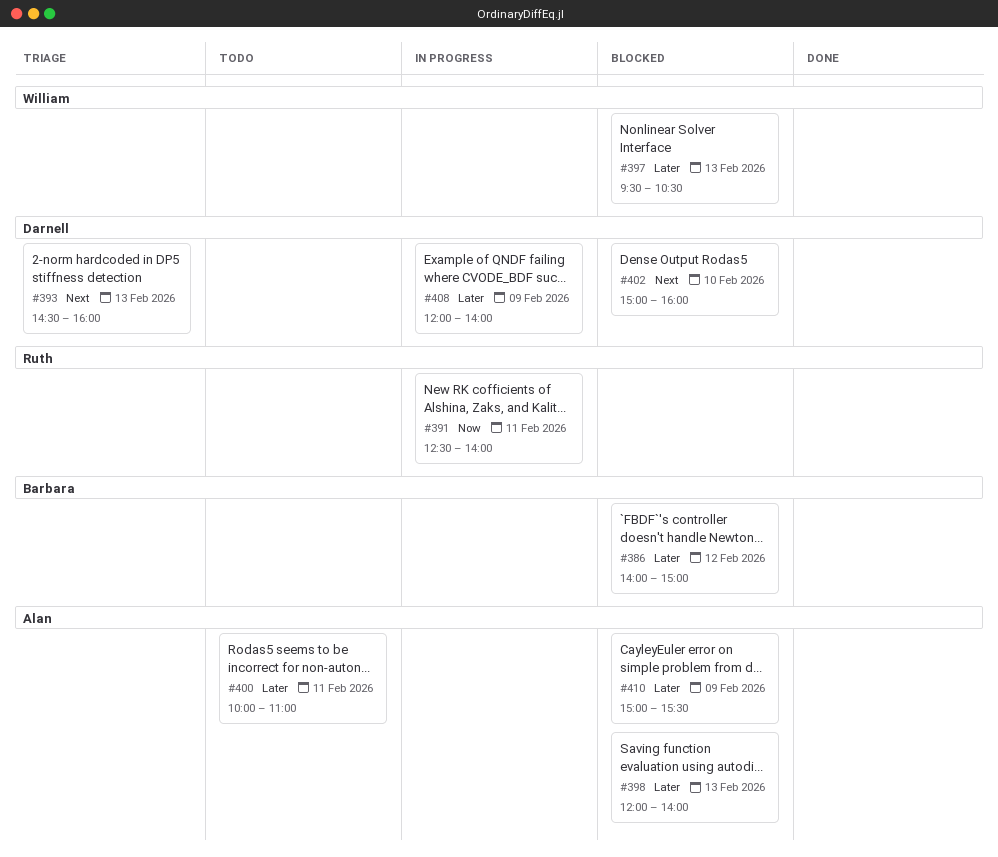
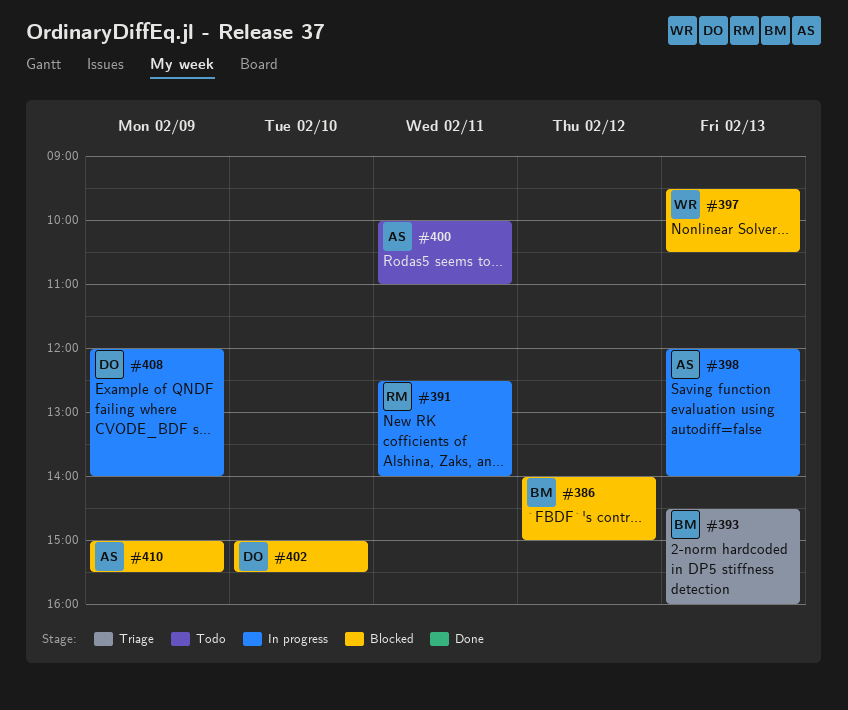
#393, owner: Darnell -> Barbara
#398, status: Blocked -> In progress
#402, ends: 16:00 -> 15:30

